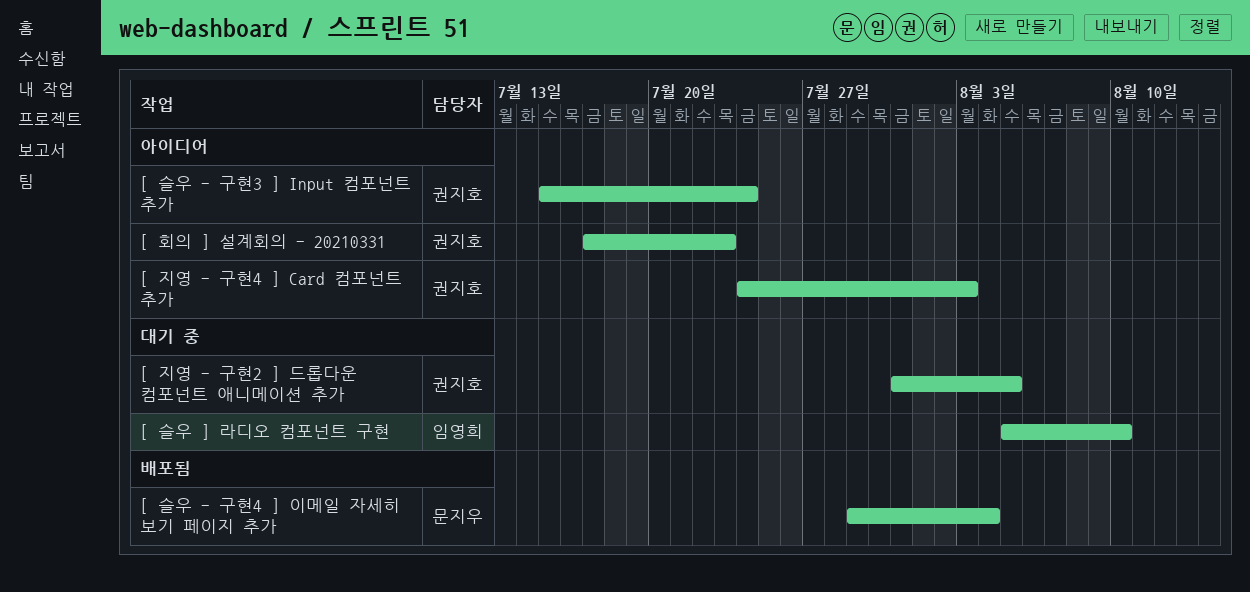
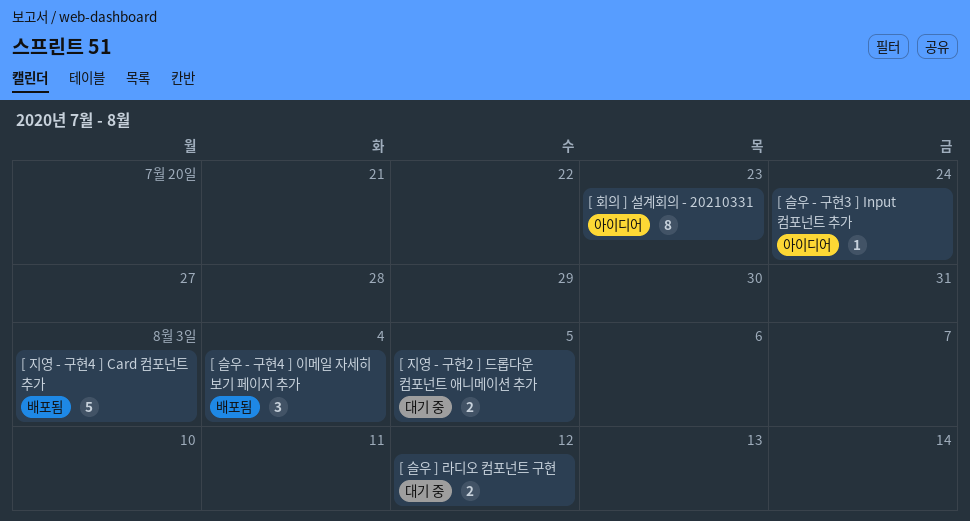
[ 슬우 ] 라디오 컴포넌트 구현, due: Aug 10 -> Aug 12
[ 지영 - 구현4 ] Card 컴포넌트 추가, status: 아이디어 -> 배포됨

